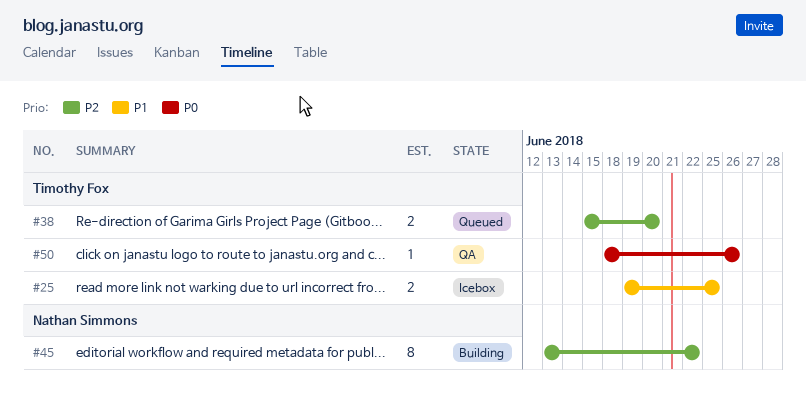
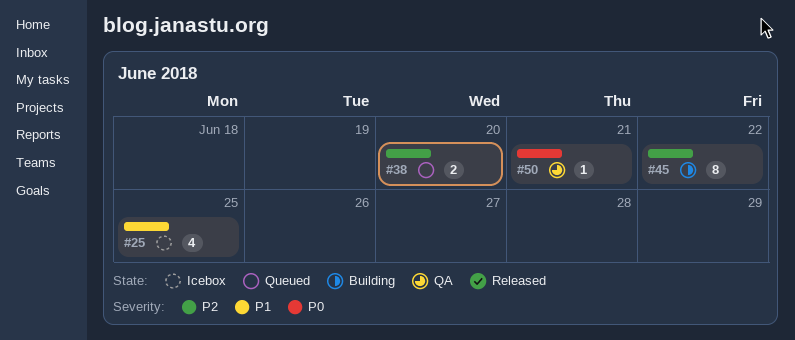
#25, estimate: 2 -> 4
#50, due: Jun 26 -> Jun 21

